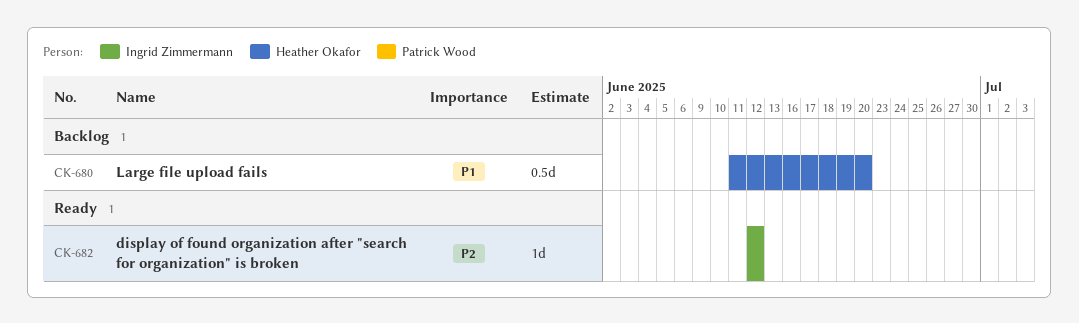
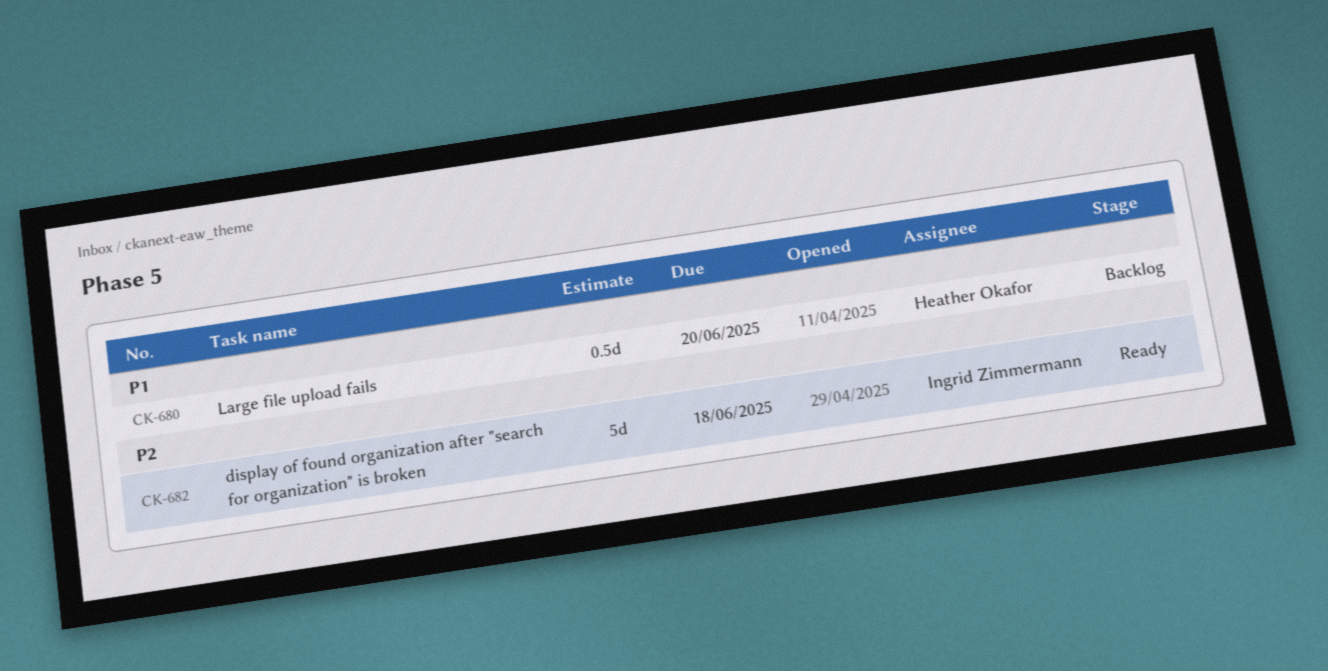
CK-682, estimate: 1d -> 5d
CK-682, due: Jun 12 -> Jun 18

